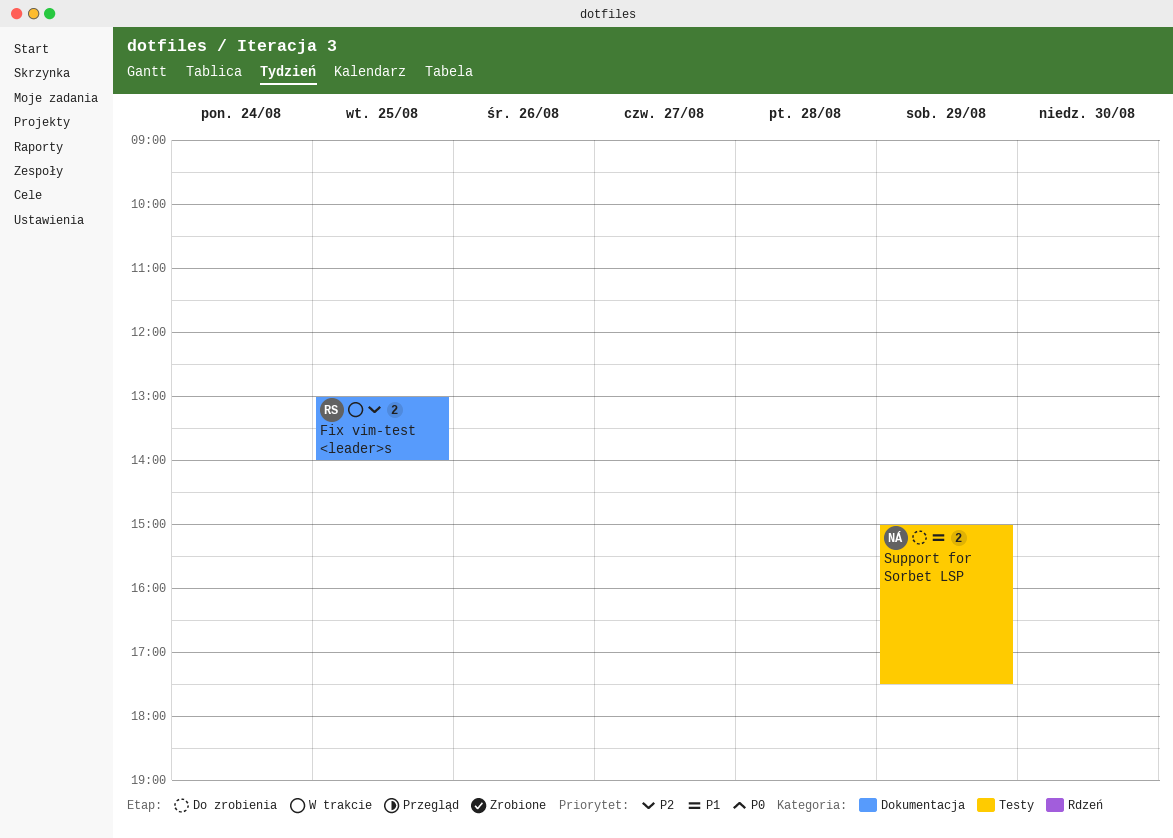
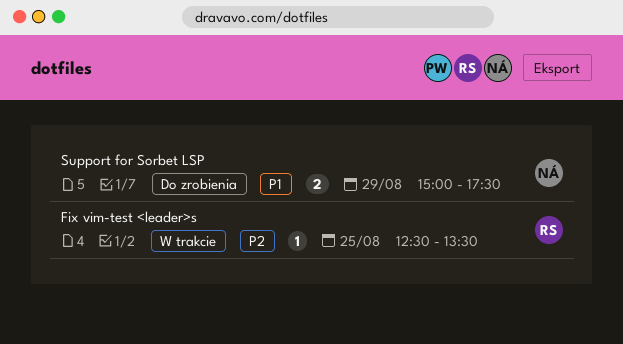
Fix vim-test <leader>s, estimate: 2 -> 1
Fix vim-test <leader>s, begins: 13:00 -> 12:30
Fix vim-test <leader>s, ends: 14:00 -> 13:30

